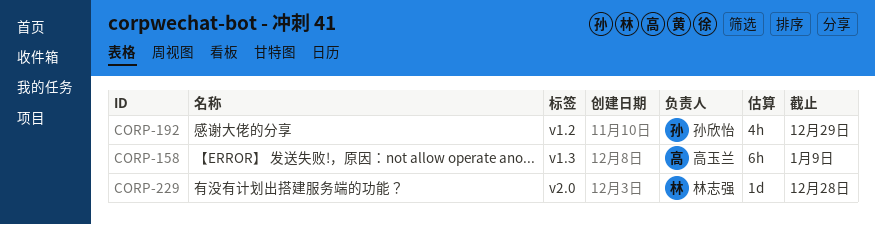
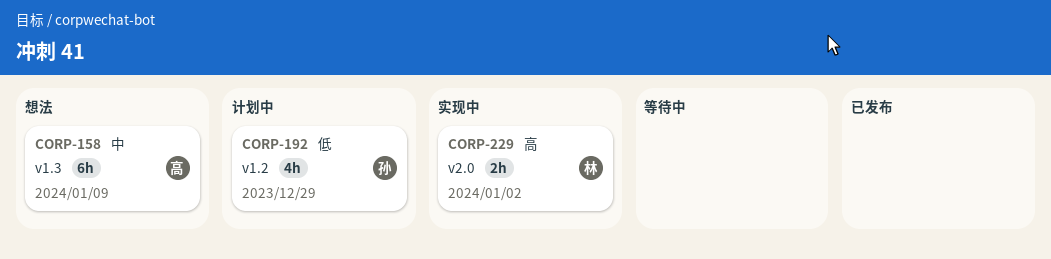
CORP-229, estimate: 1d -> 2h
CORP-229, due: Dec 28 -> Jan 2

